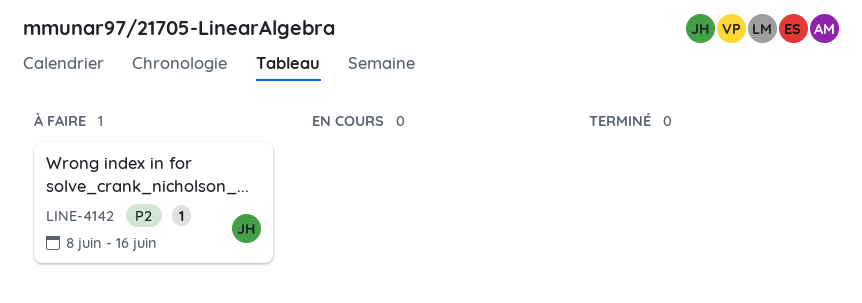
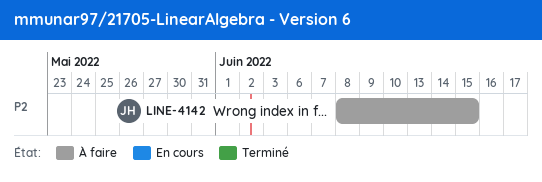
LINE-4142, due: Jun 16 -> Jun 15

